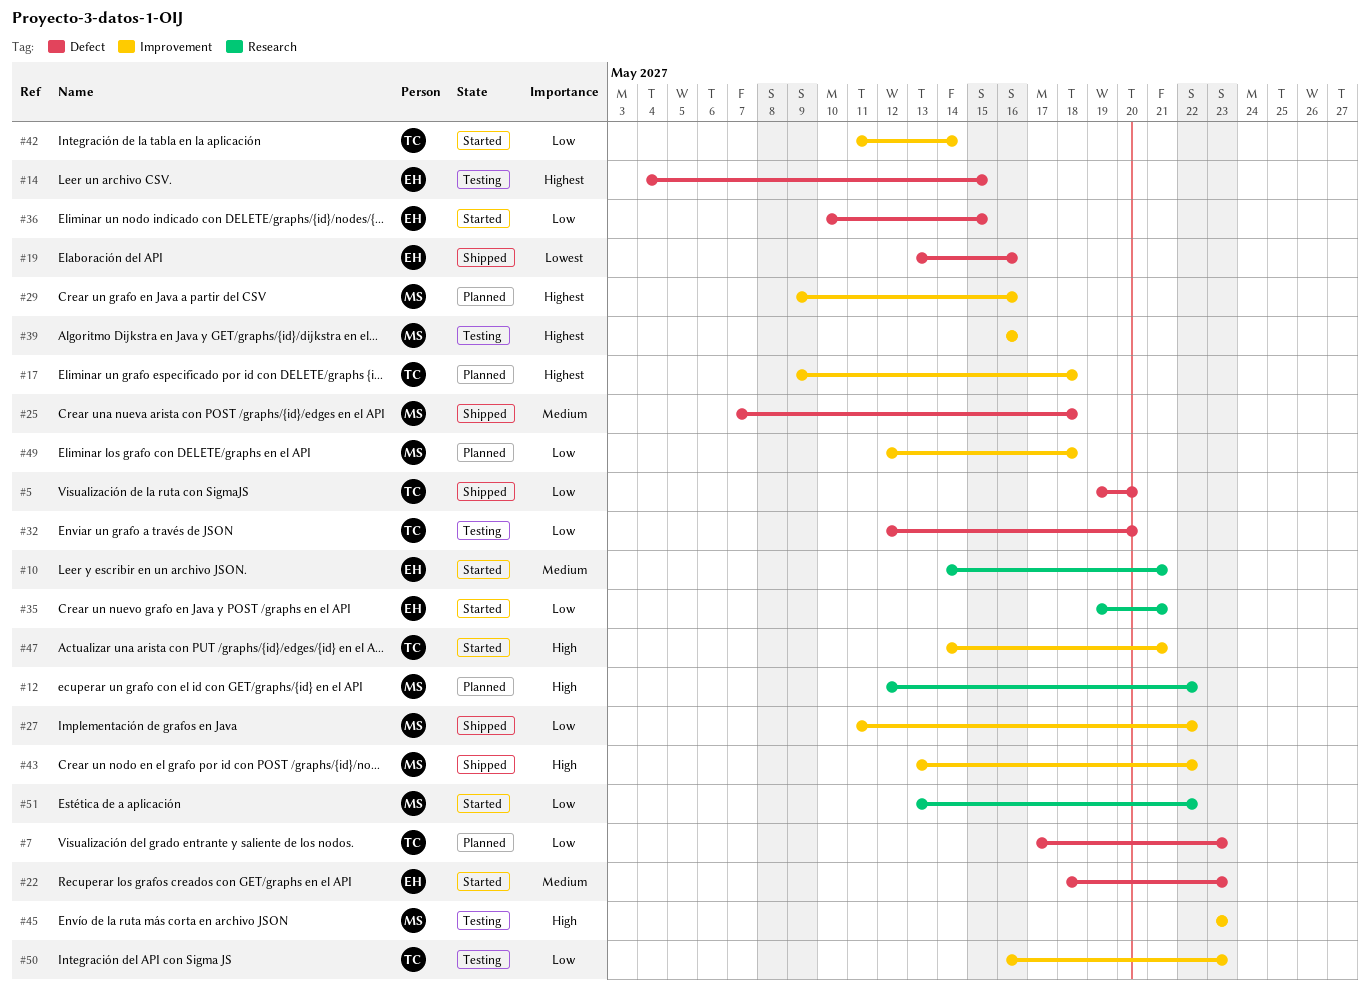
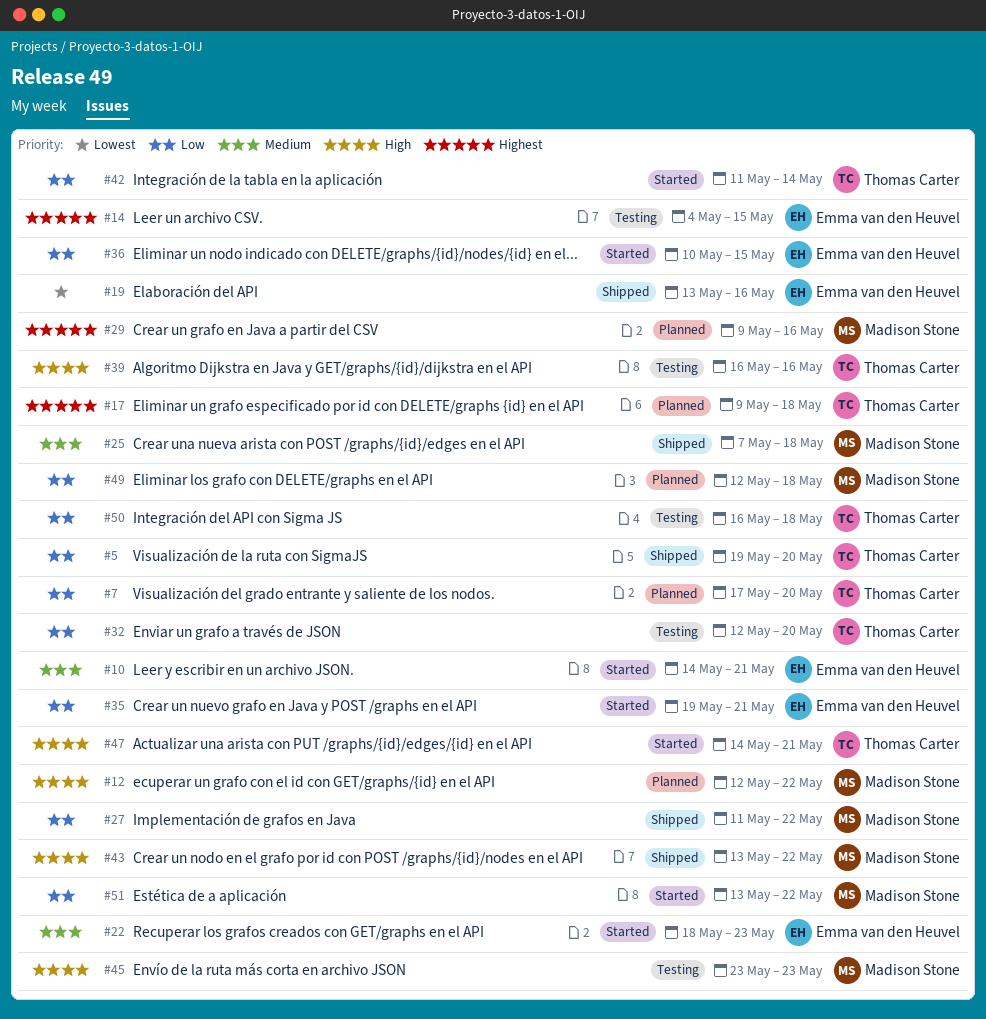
#7, due: May 23 -> May 20
#39, owner: Madison Stone -> Thomas Carter
#39, priority: Highest -> High
#50, due: May 23 -> May 18

